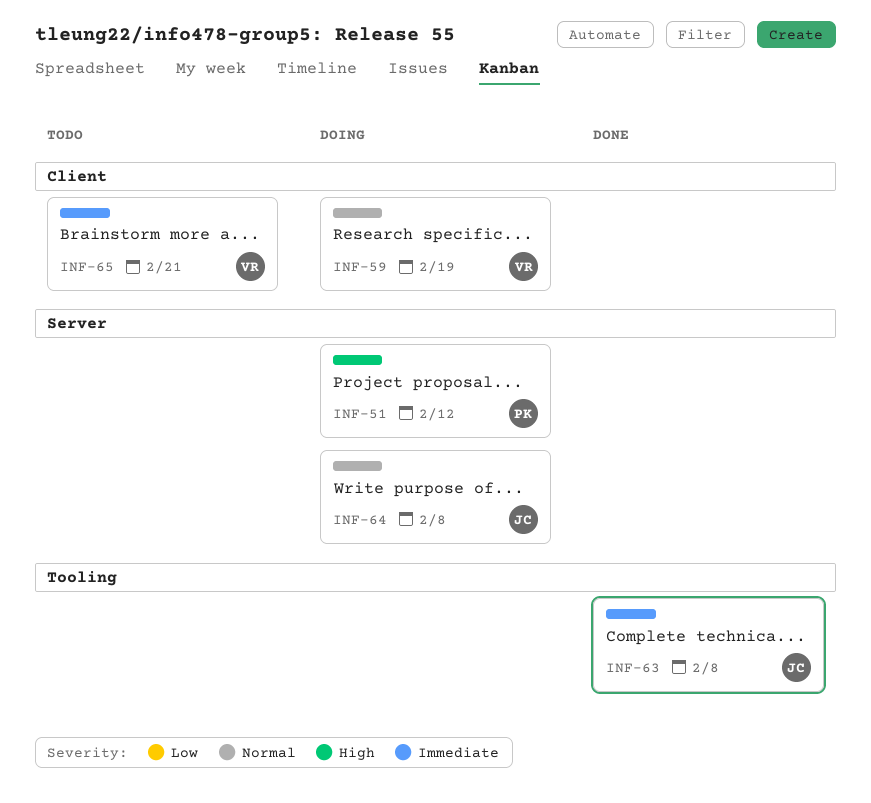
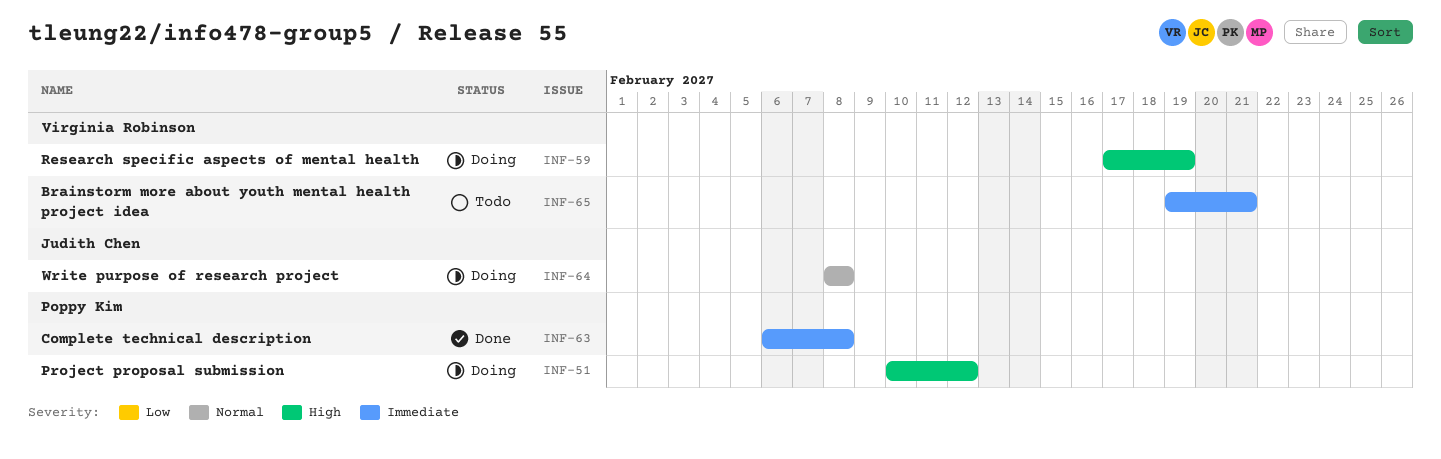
INF-59, priority: Normal -> High
INF-63, owner: Judith Chen -> Poppy Kim

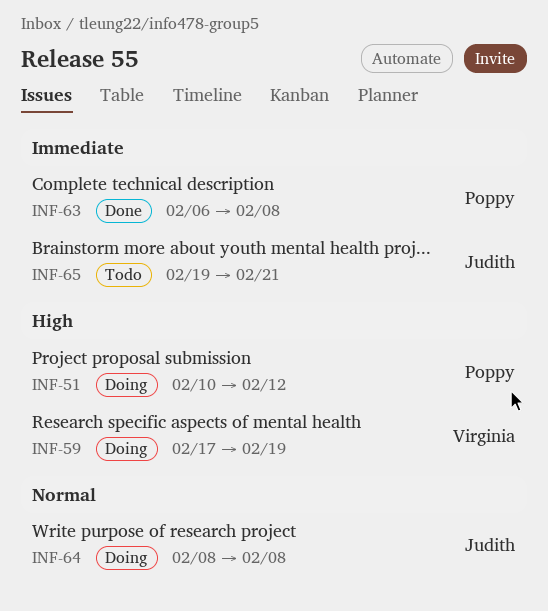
INF-65, owner: Virginia Robinson -> Judith Chen

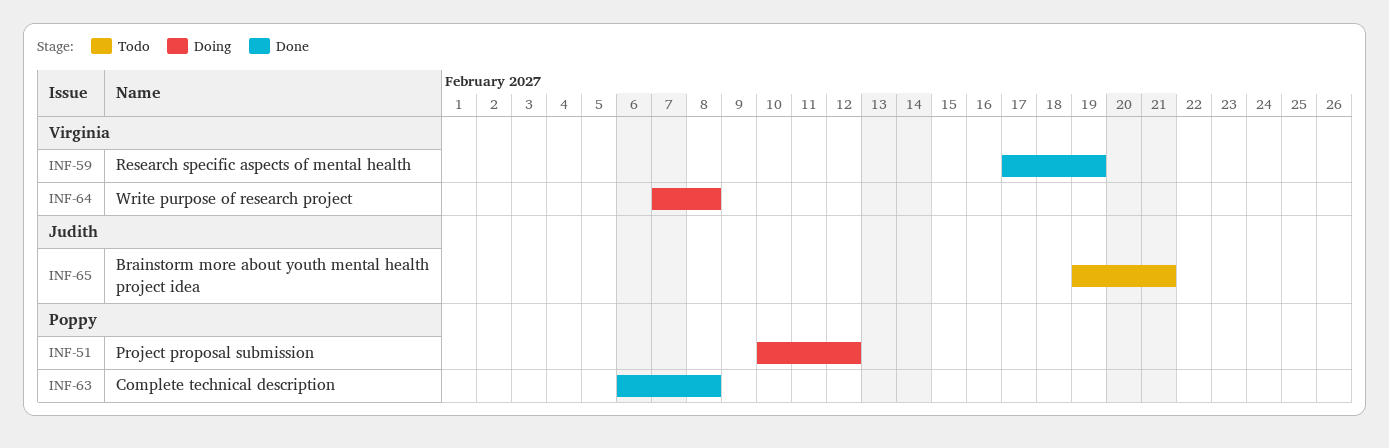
INF-59, status: Doing -> Done
INF-64, owner: Judith -> Virginia
INF-64, start: Feb 8 -> Feb 7

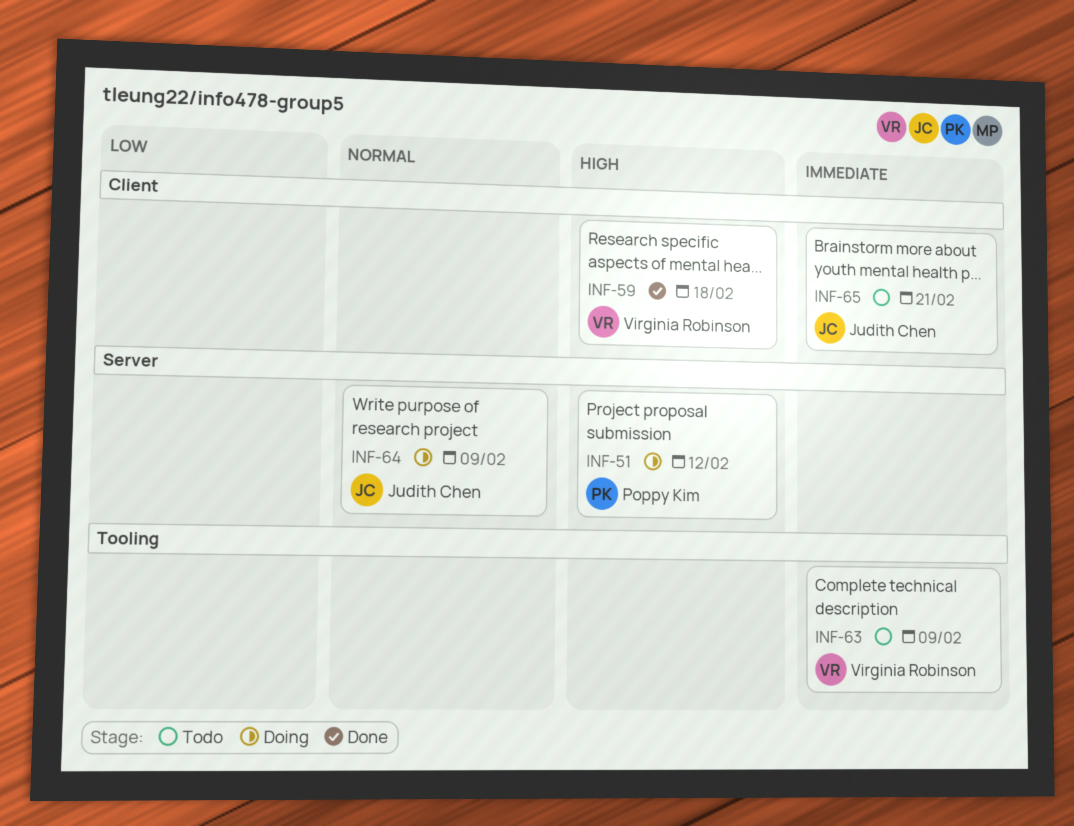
INF-59, due: Feb 19 -> Feb 18
INF-63, status: Done -> Todo
INF-63, owner: Poppy Kim -> Virginia Robinson
INF-63, due: Feb 8 -> Feb 9
INF-64, owner: Virginia Robinson -> Judith Chen
INF-64, due: Feb 8 -> Feb 9

